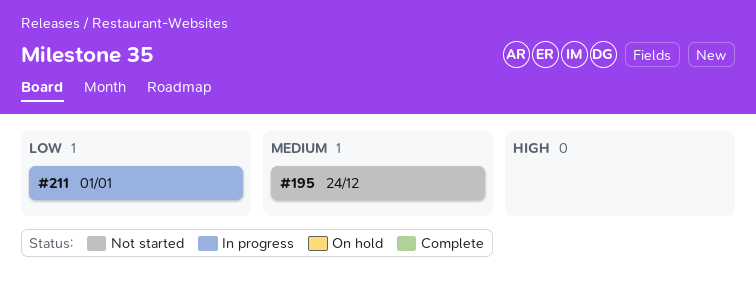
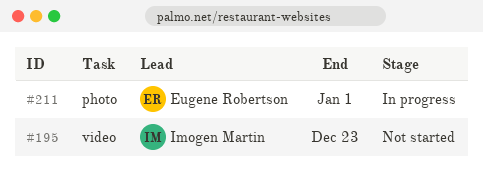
#195, due: Dec 24 -> Dec 23

